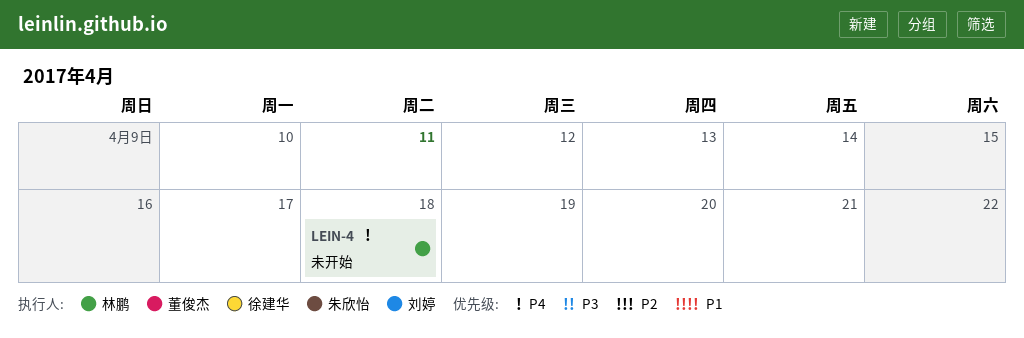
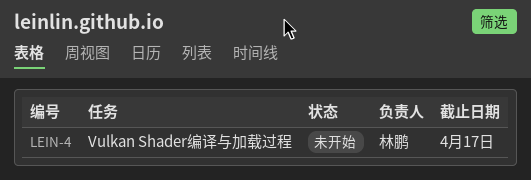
LEIN-4, due: Apr 18 -> Apr 17

